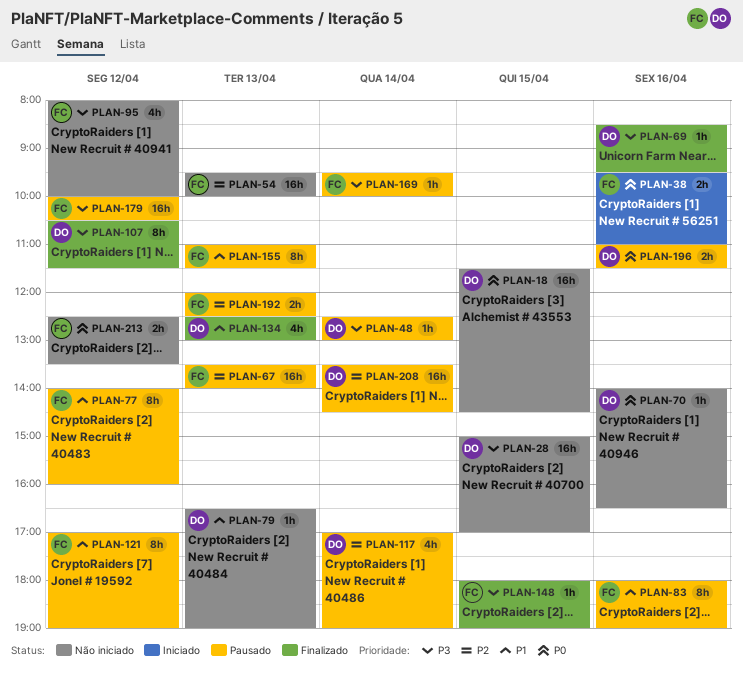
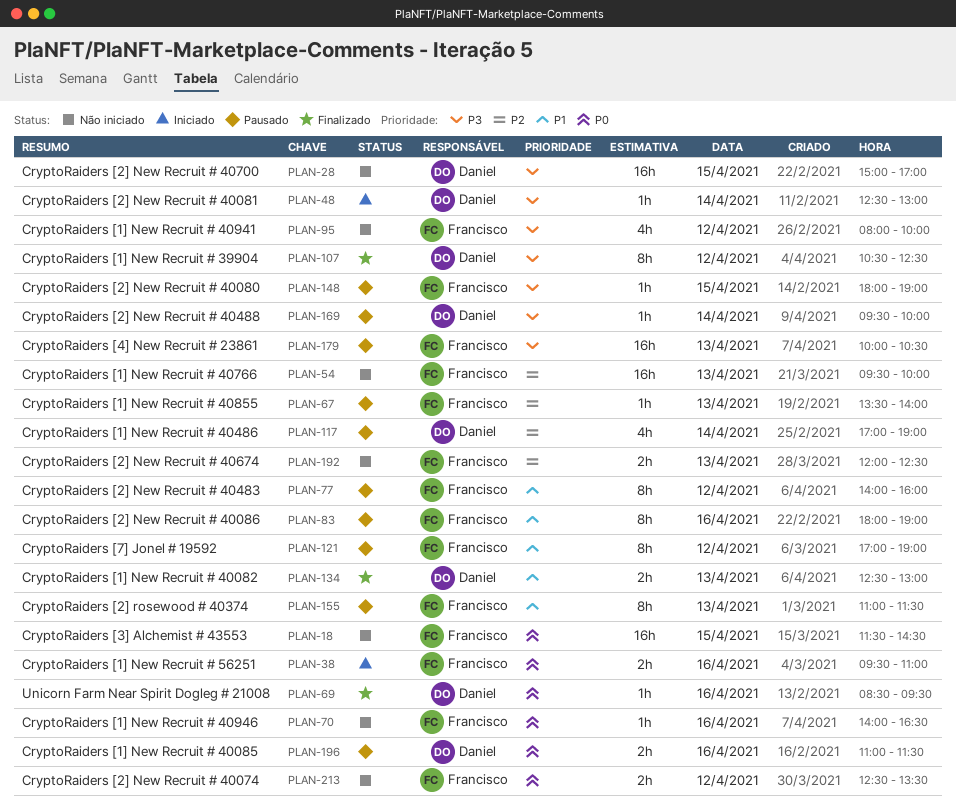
PLAN-18, owner: Daniel -> Francisco
PLAN-48, status: Pausado -> Iniciado
PLAN-67, estimate: 16h -> 1h
PLAN-69, priority: P3 -> P0
PLAN-70, owner: Daniel -> Francisco
PLAN-79: present -> none
PLAN-107, ends: 11:30 -> 12:30
PLAN-134, estimate: 4h -> 2h
PLAN-148, status: Finalizado -> Pausado
PLAN-169, owner: Francisco -> Daniel
PLAN-179, day: Apr 12 -> Apr 13
PLAN-192, status: Pausado -> Não iniciado
PLAN-208: present -> none

